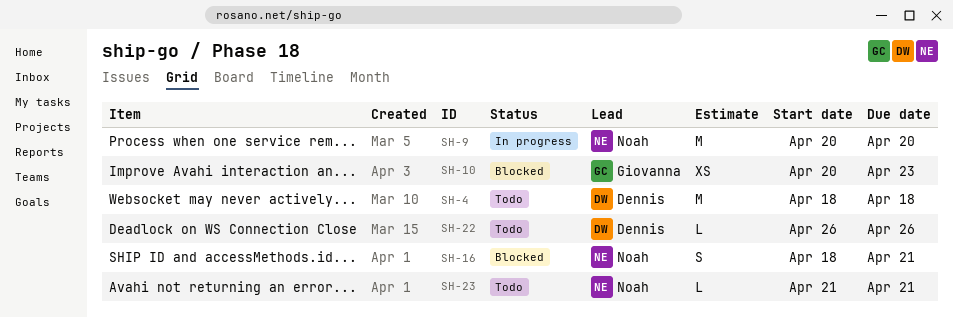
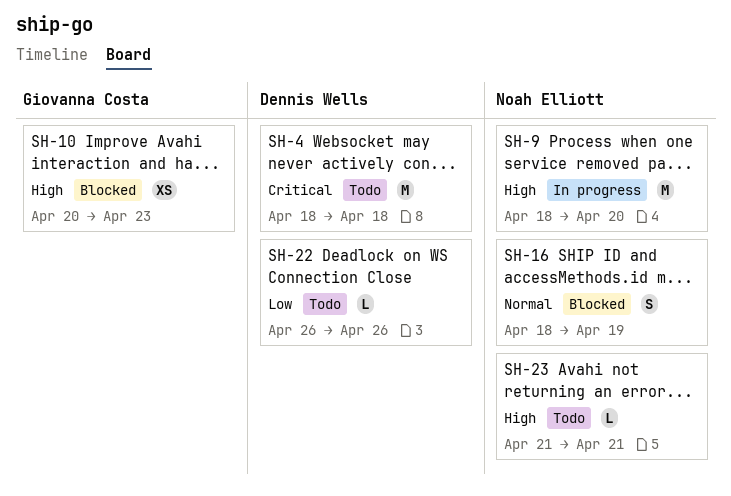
SH-9, start: Apr 20 -> Apr 18
SH-16, due: Apr 21 -> Apr 19

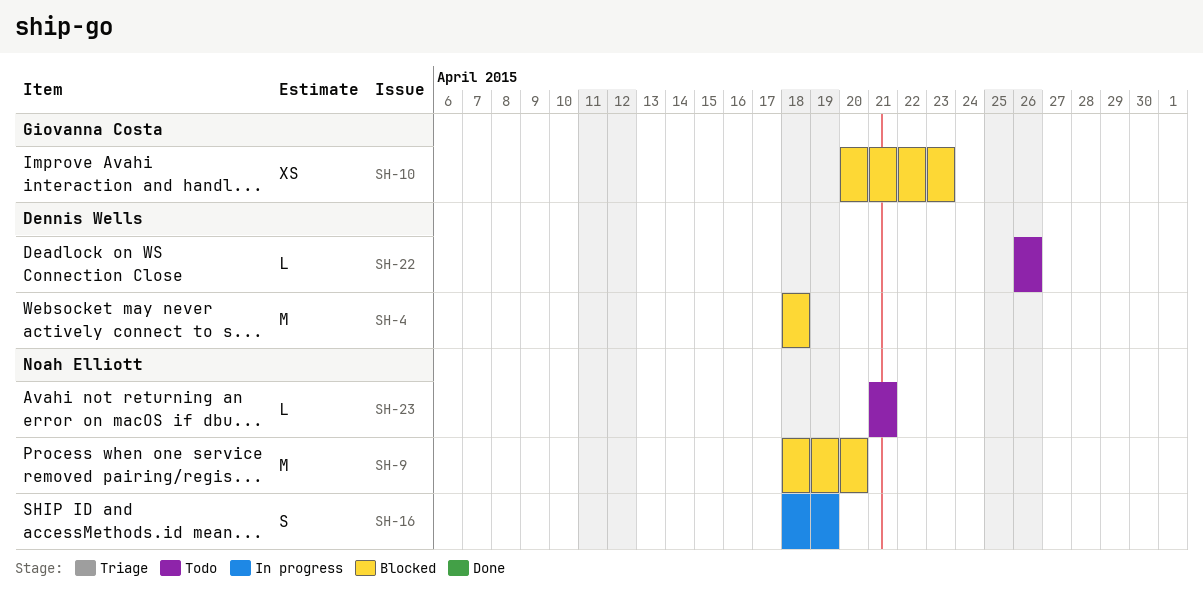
SH-4, status: Todo -> Blocked
SH-9, status: In progress -> Blocked
SH-16, status: Blocked -> In progress

